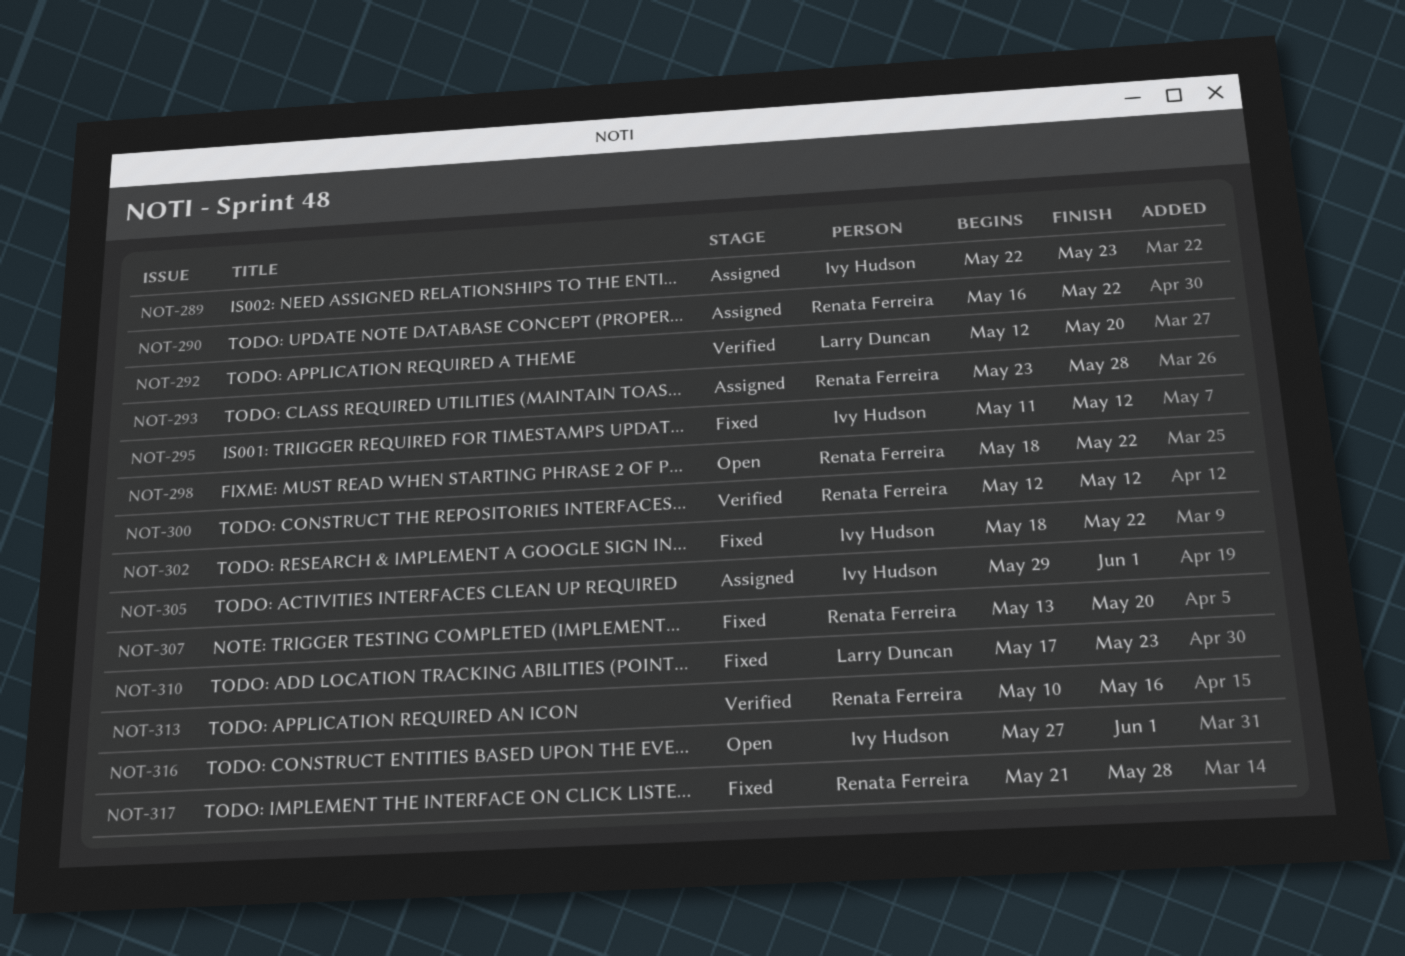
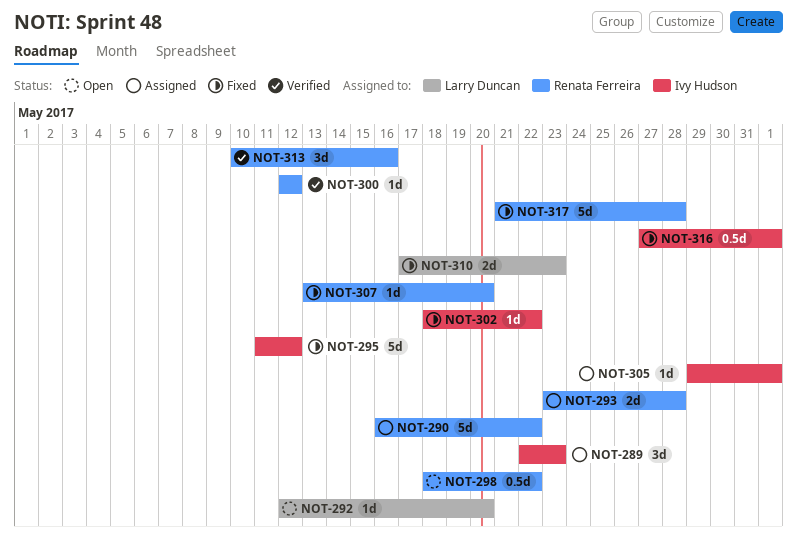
NOT-292, status: Verified -> Open
NOT-316, status: Open -> Fixed

